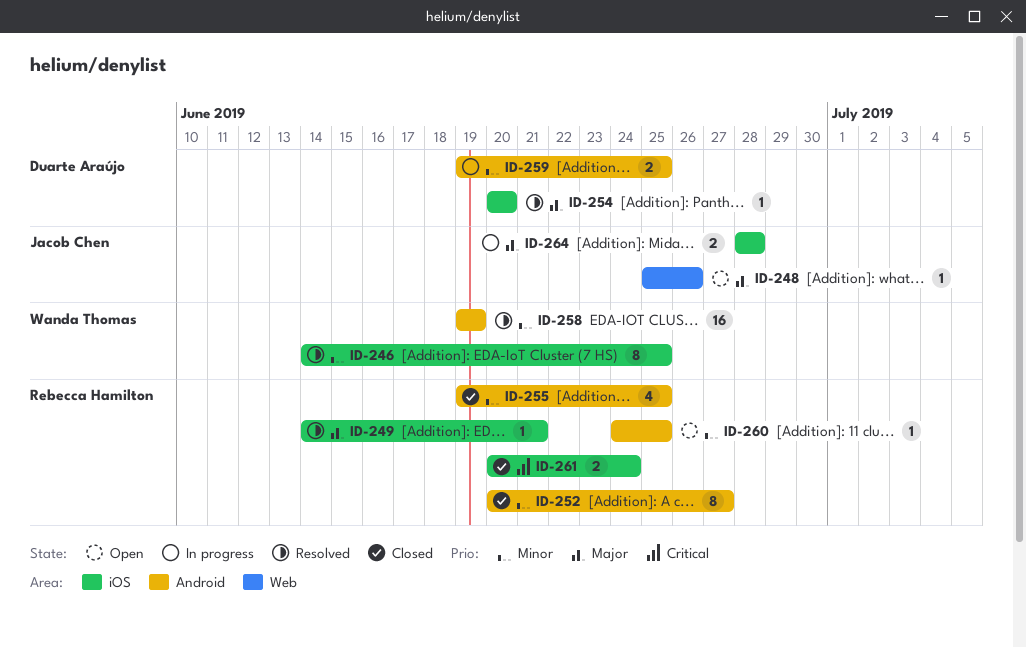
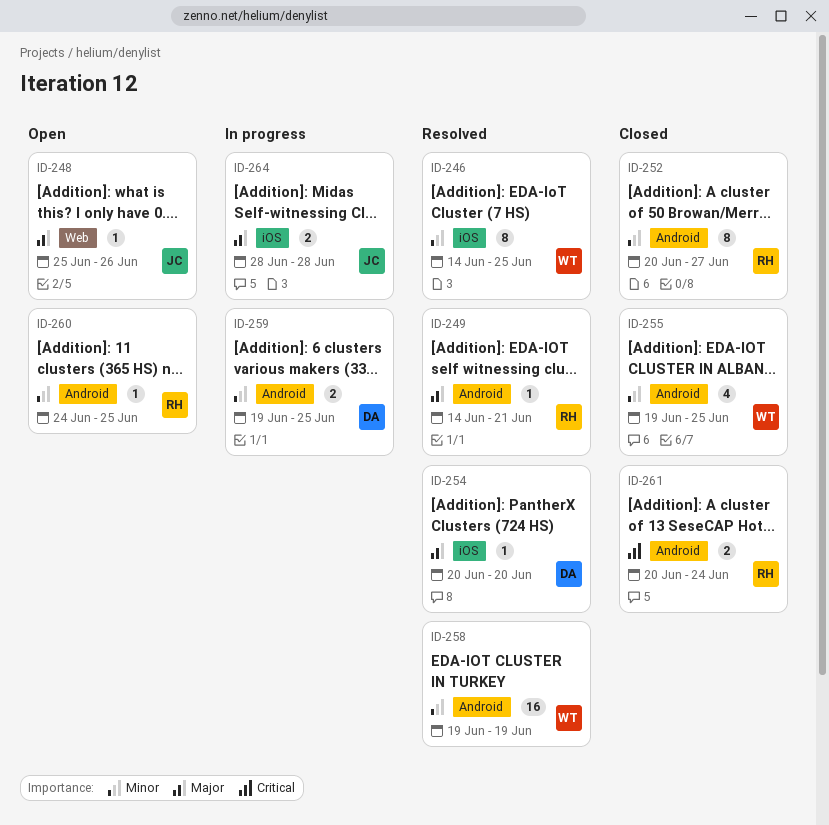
ID-249, label: iOS -> Android
ID-255, owner: Rebecca Hamilton -> Wanda Thomas
ID-261, label: iOS -> Android

